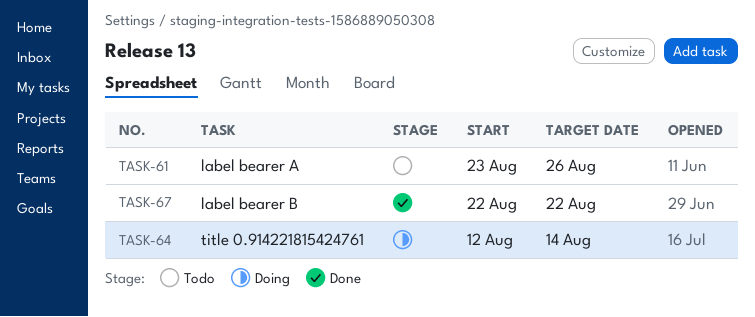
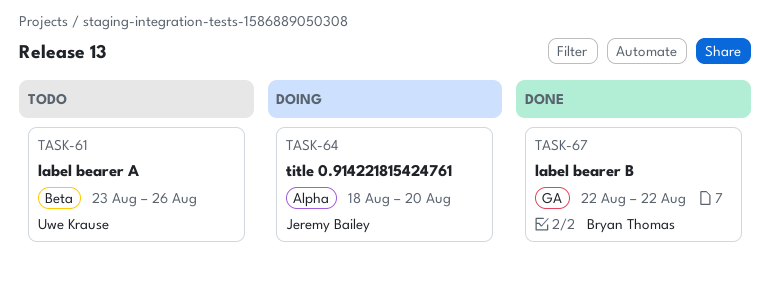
TASK-64, start: Aug 12 -> Aug 18
TASK-64, due: Aug 14 -> Aug 20

